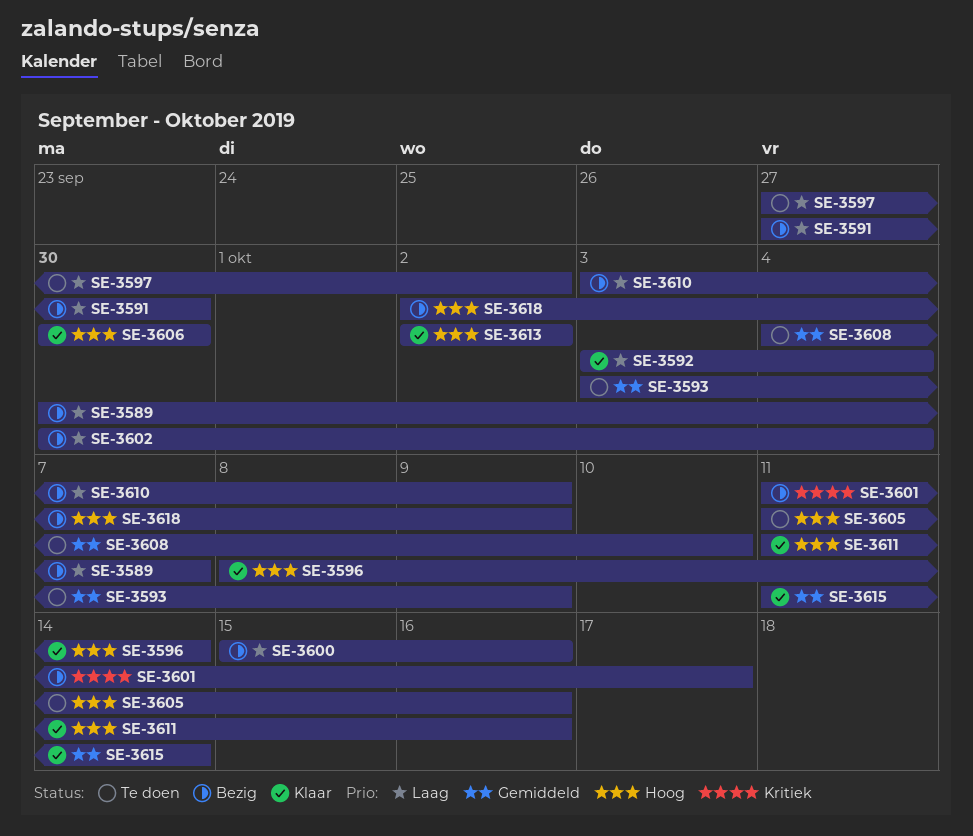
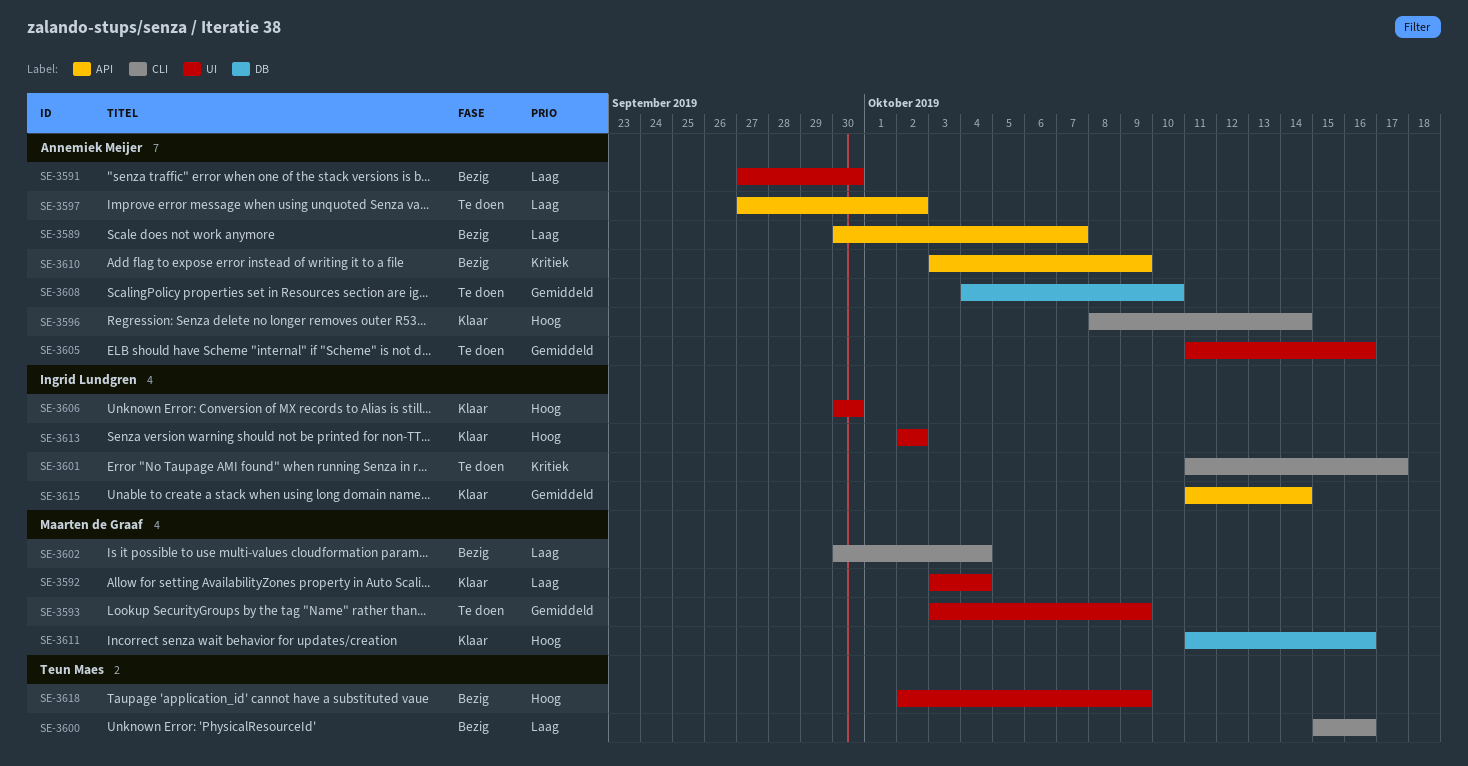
SE-3601, status: Bezig -> Te doen
SE-3605, priority: Hoog -> Gemiddeld
SE-3610, priority: Laag -> Kritiek

